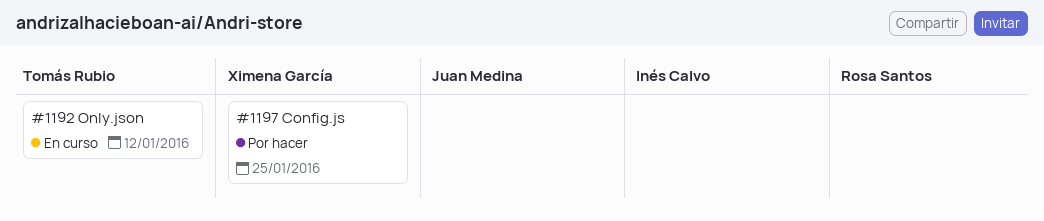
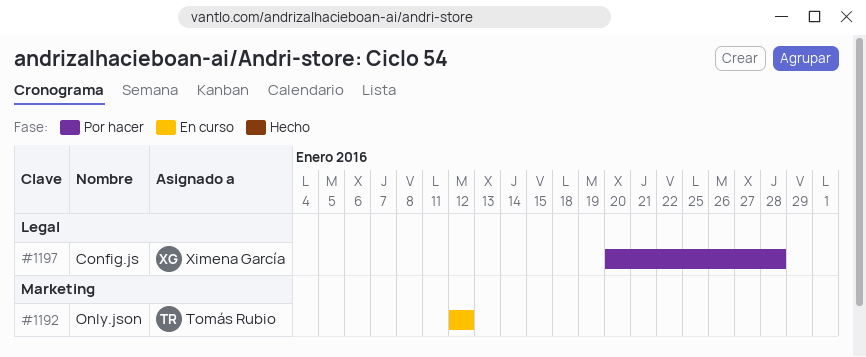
#1197, due: Jan 25 -> Jan 28

